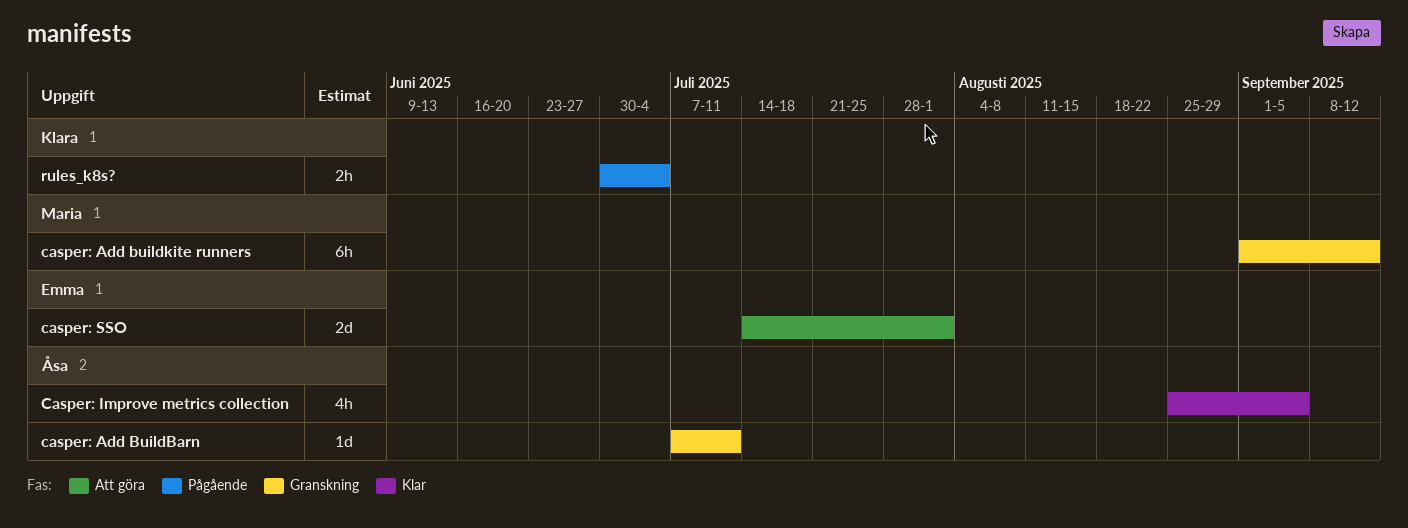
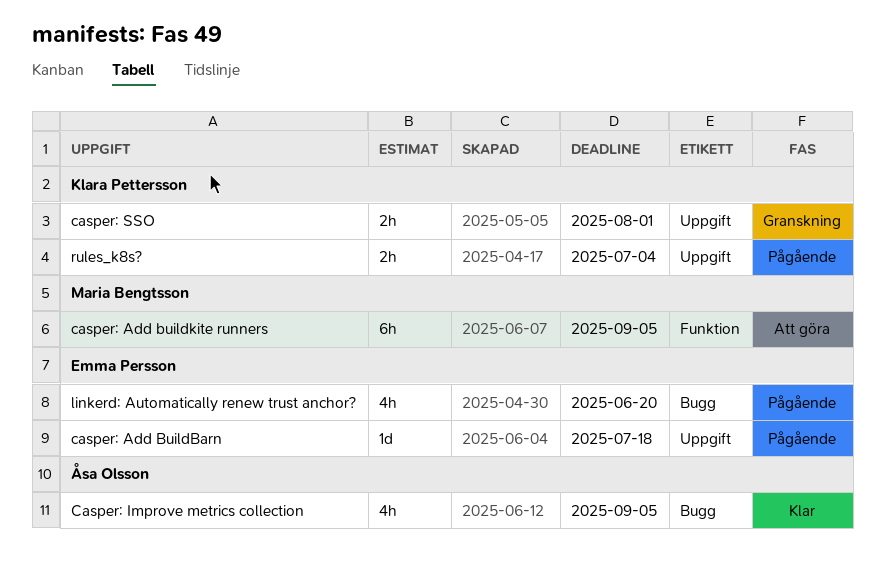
casper: Add BuildBarn, status: Granskning -> Pågående
casper: Add BuildBarn, owner: Åsa Olsson -> Emma Persson
casper: Add BuildBarn, due: Jul 11 -> Jul 18
casper: Add buildkite runners, status: Granskning -> Att göra
casper: Add buildkite runners, due: Sep 12 -> Sep 5
casper: SSO, status: Att göra -> Granskning
casper: SSO, owner: Emma Persson -> Klara Pettersson
casper: SSO, estimate: 2d -> 2h
linkerd: Automatically renew trust anchor?: none -> present

